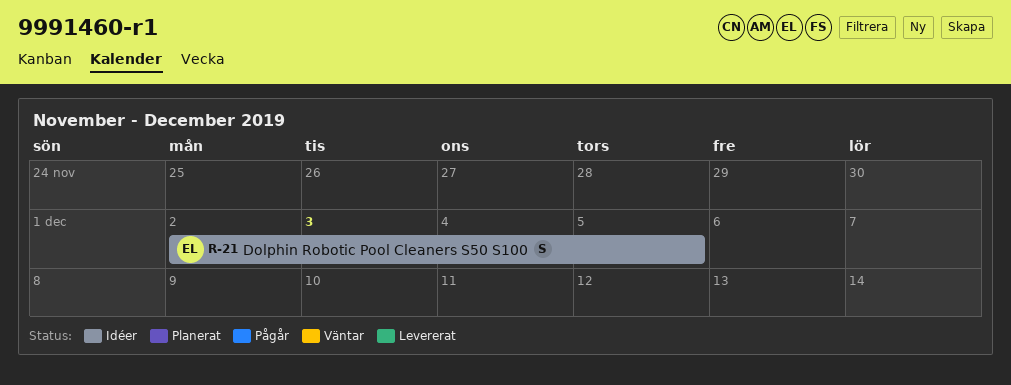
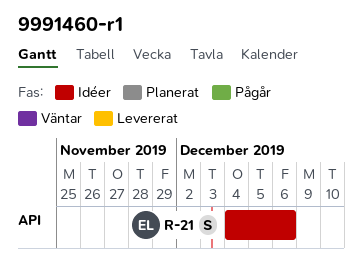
R-21, start: Dec 2 -> Dec 4
R-21, due: Dec 5 -> Dec 6

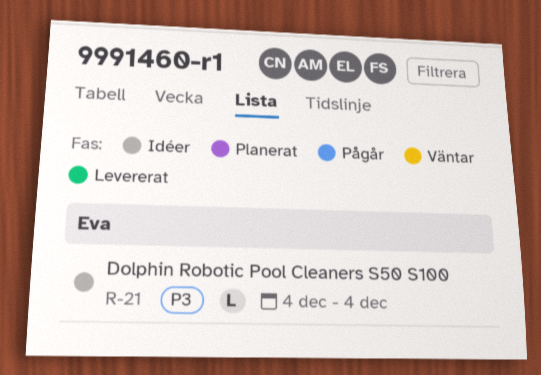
R-21, estimate: S -> L
R-21, due: Dec 6 -> Dec 4

